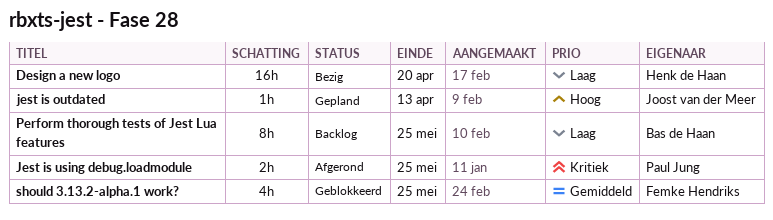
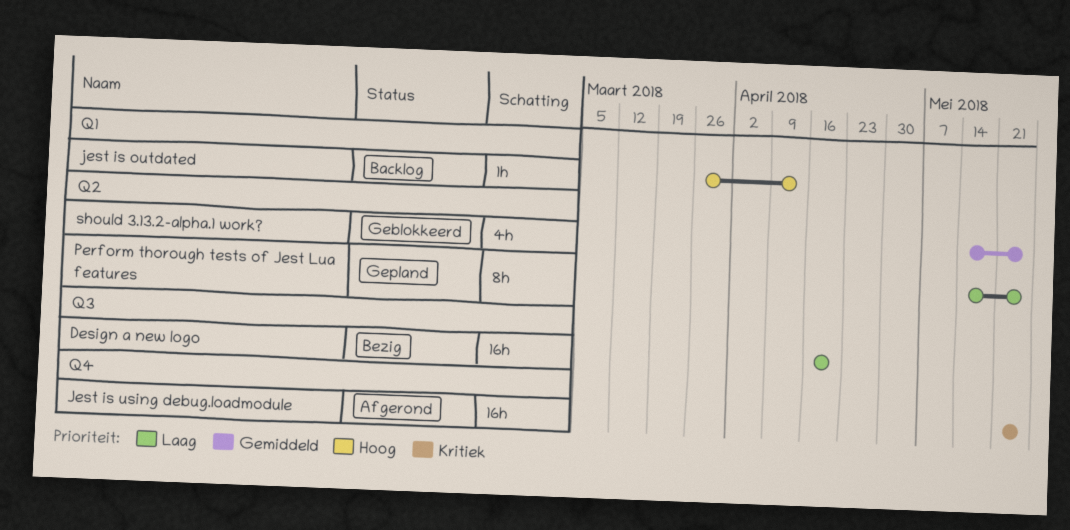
jest is outdated, status: Gepland -> Backlog
Jest is using debug.loadmodule, estimate: 2h -> 16h
Perform thorough tests of Jest Lua features, status: Backlog -> Gepland

